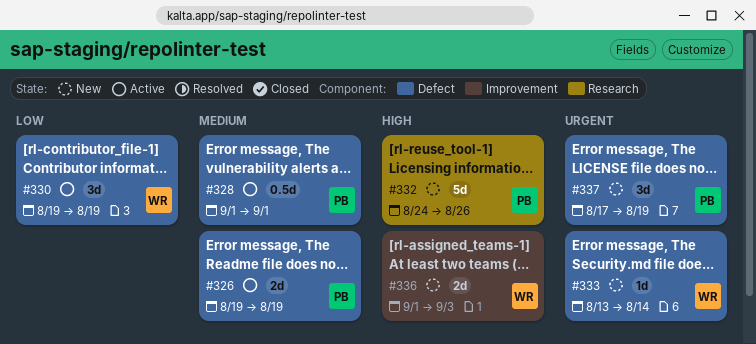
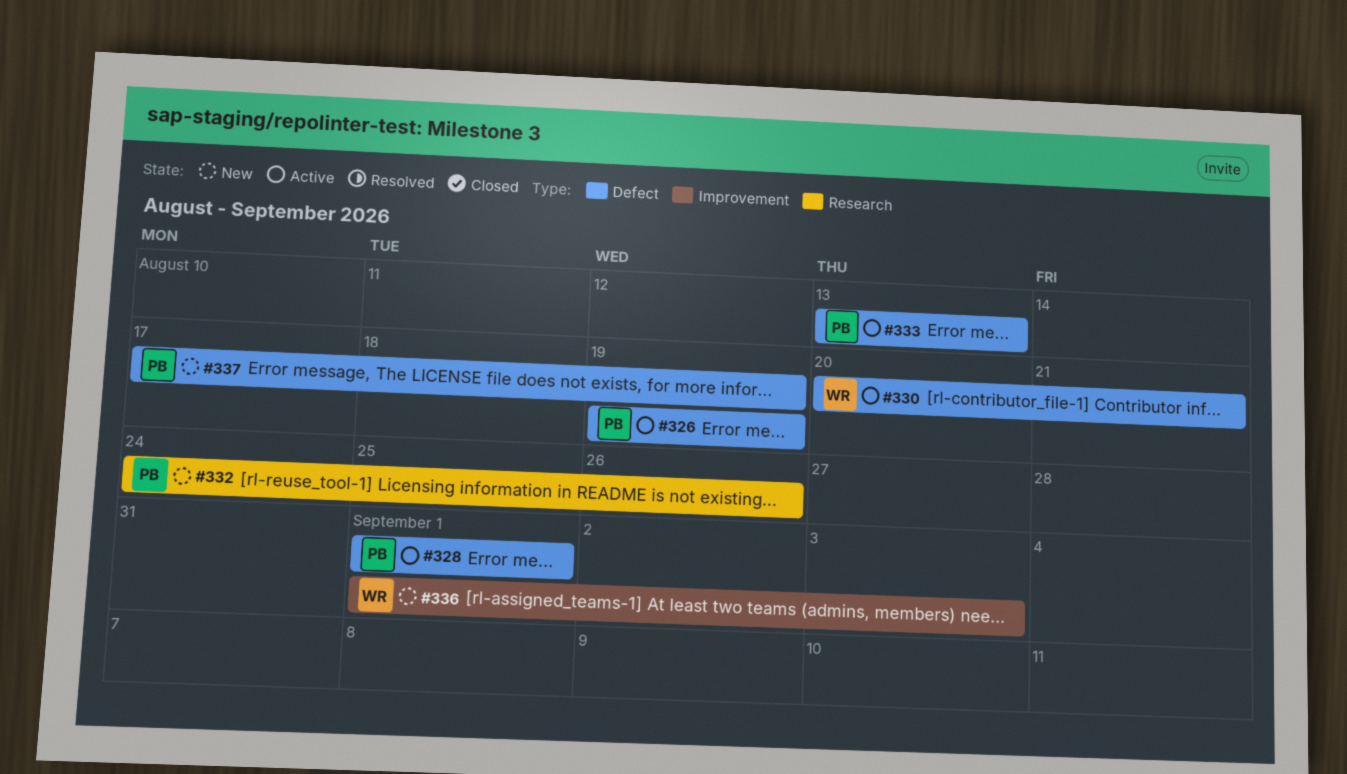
#330, start: Aug 19 -> Aug 20
#330, due: Aug 19 -> Aug 21
#333, status: New -> Active
#333, owner: WR -> PB
#333, due: Aug 14 -> Aug 13

